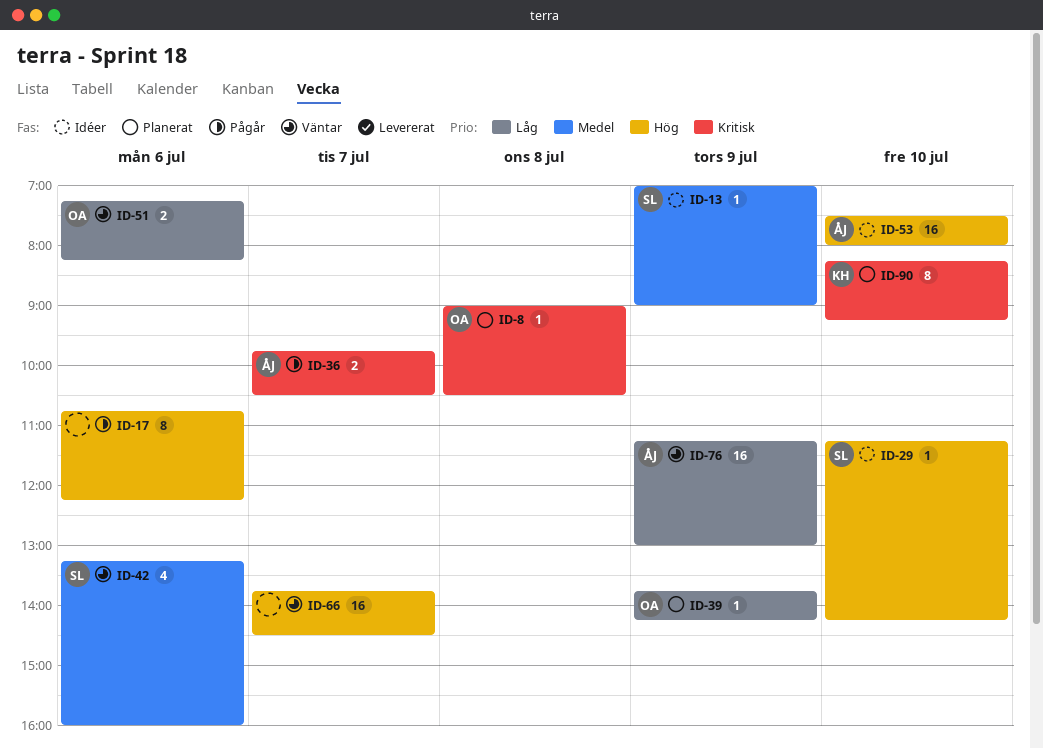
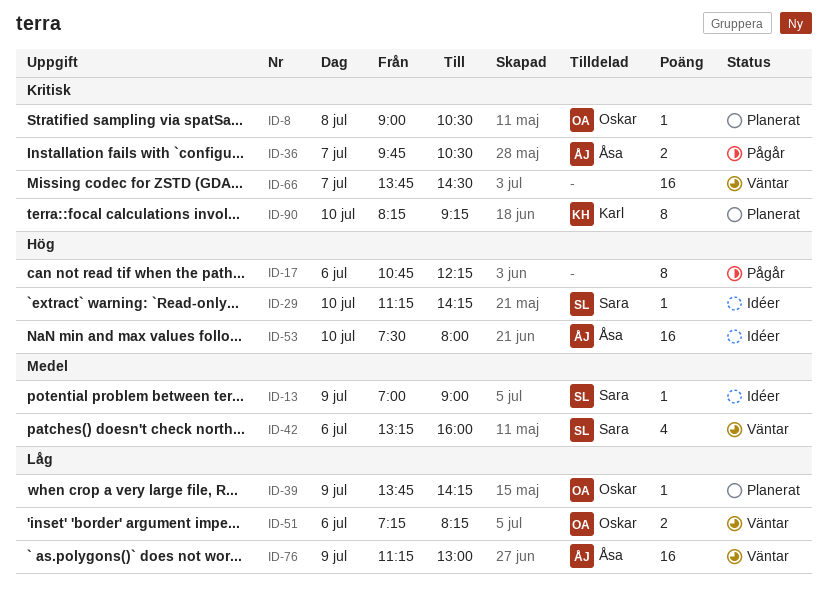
ID-66, priority: Hög -> Kritisk

